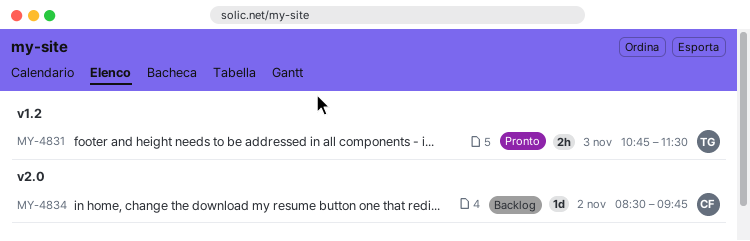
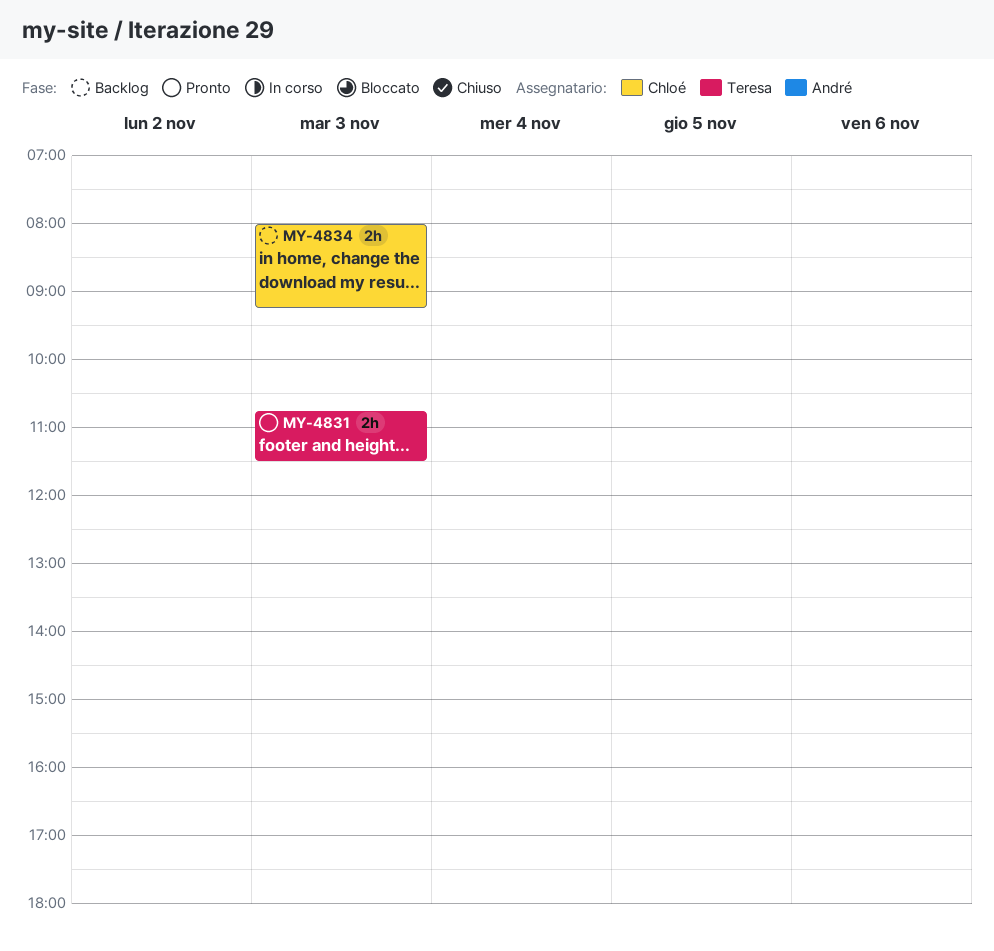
MY-4834, estimate: 1d -> 2h
MY-4834, day: Nov 2 -> Nov 3
MY-4834, begins: 08:30 -> 08:00
MY-4834, ends: 09:45 -> 09:15

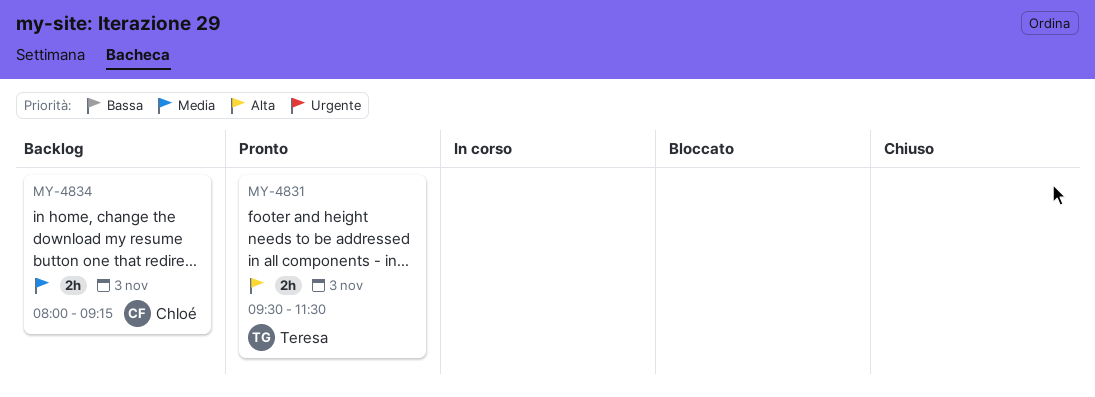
MY-4831, begins: 10:45 -> 09:30

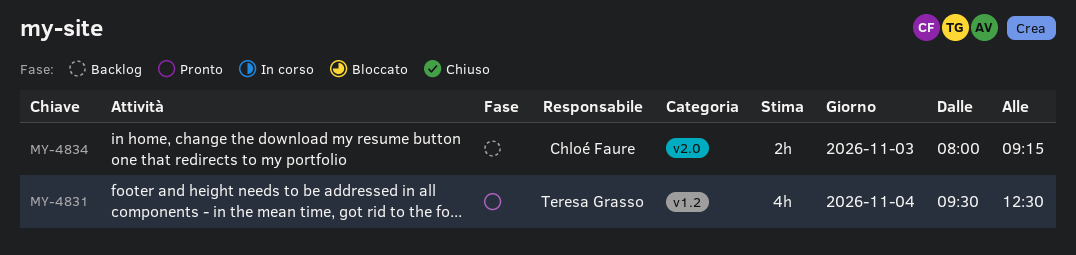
MY-4831, estimate: 2h -> 4h
MY-4831, day: Nov 3 -> Nov 4
MY-4831, ends: 11:30 -> 12:30

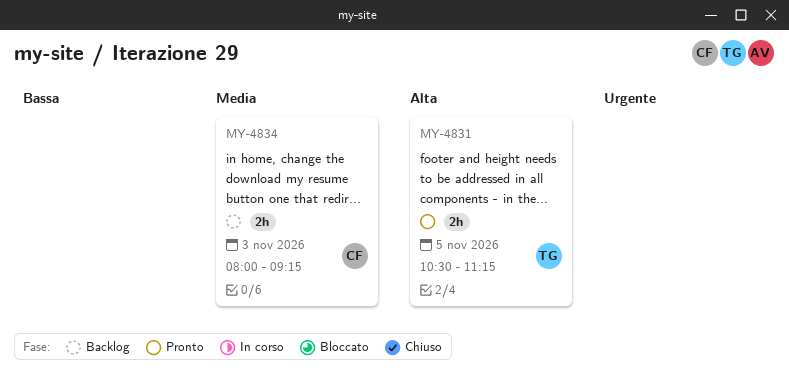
MY-4831, estimate: 4h -> 2h
MY-4831, day: Nov 4 -> Nov 5
MY-4831, begins: 09:30 -> 10:30
MY-4831, ends: 12:30 -> 11:15

